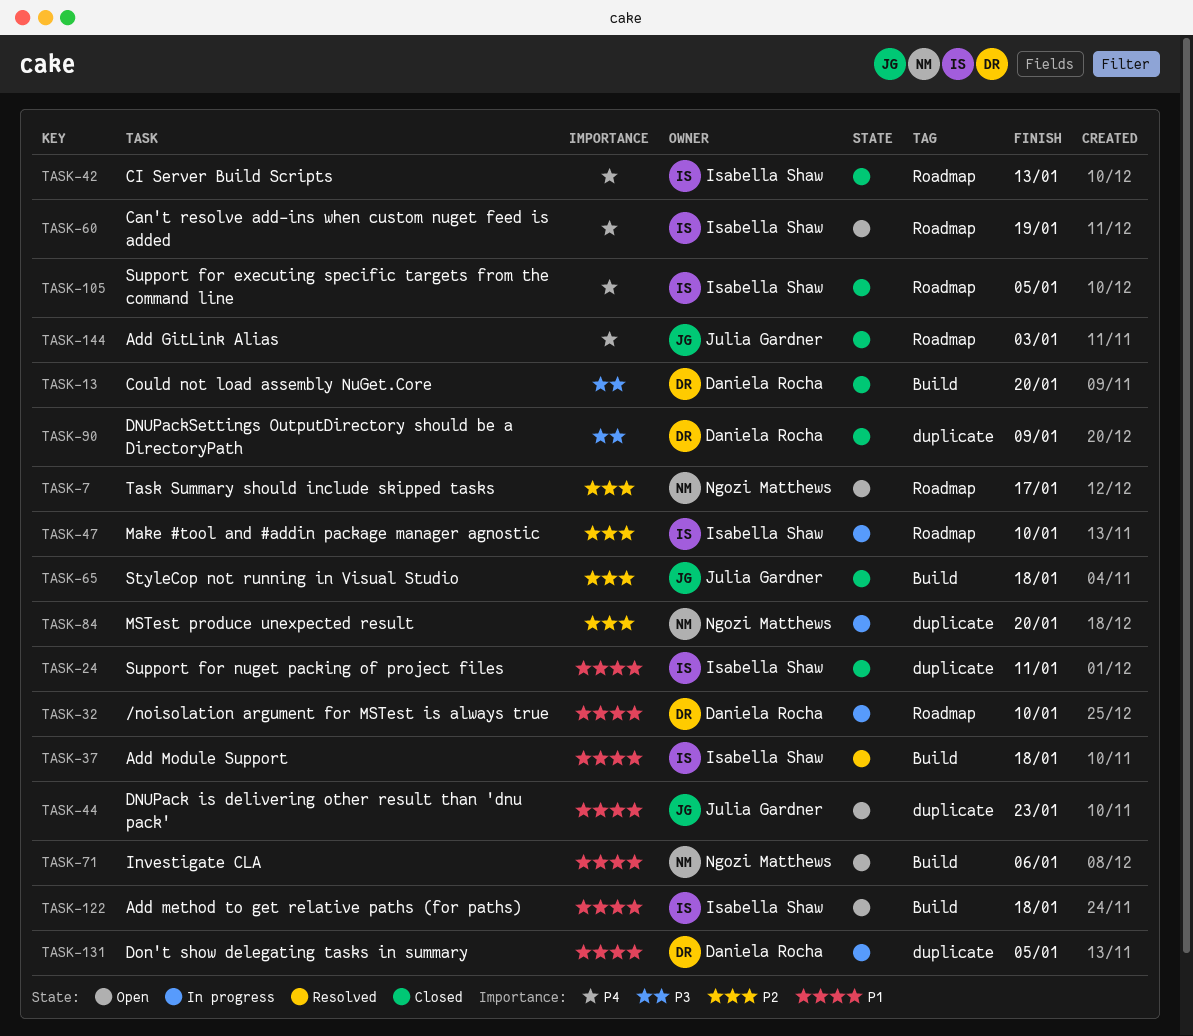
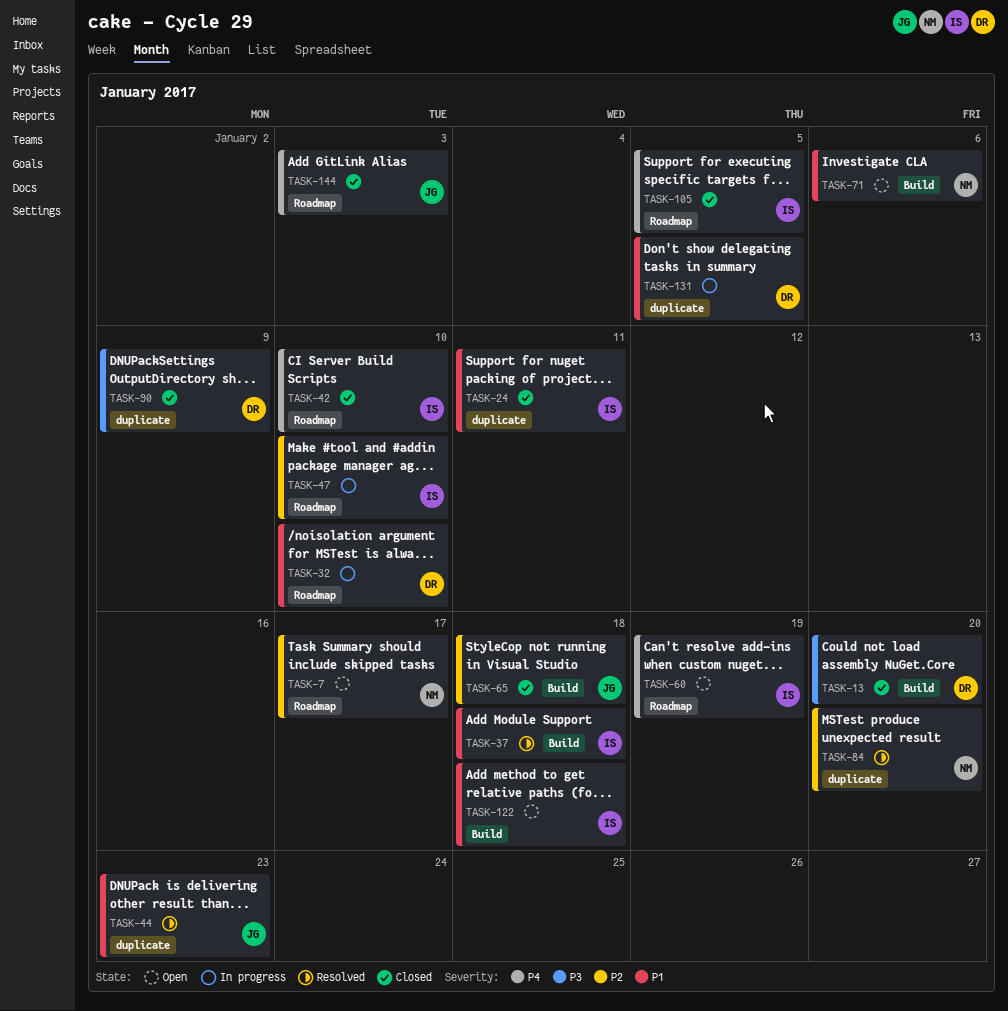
TASK-42, due: Jan 13 -> Jan 10
TASK-44, status: Open -> Resolved
TASK-84, status: In progress -> Resolved

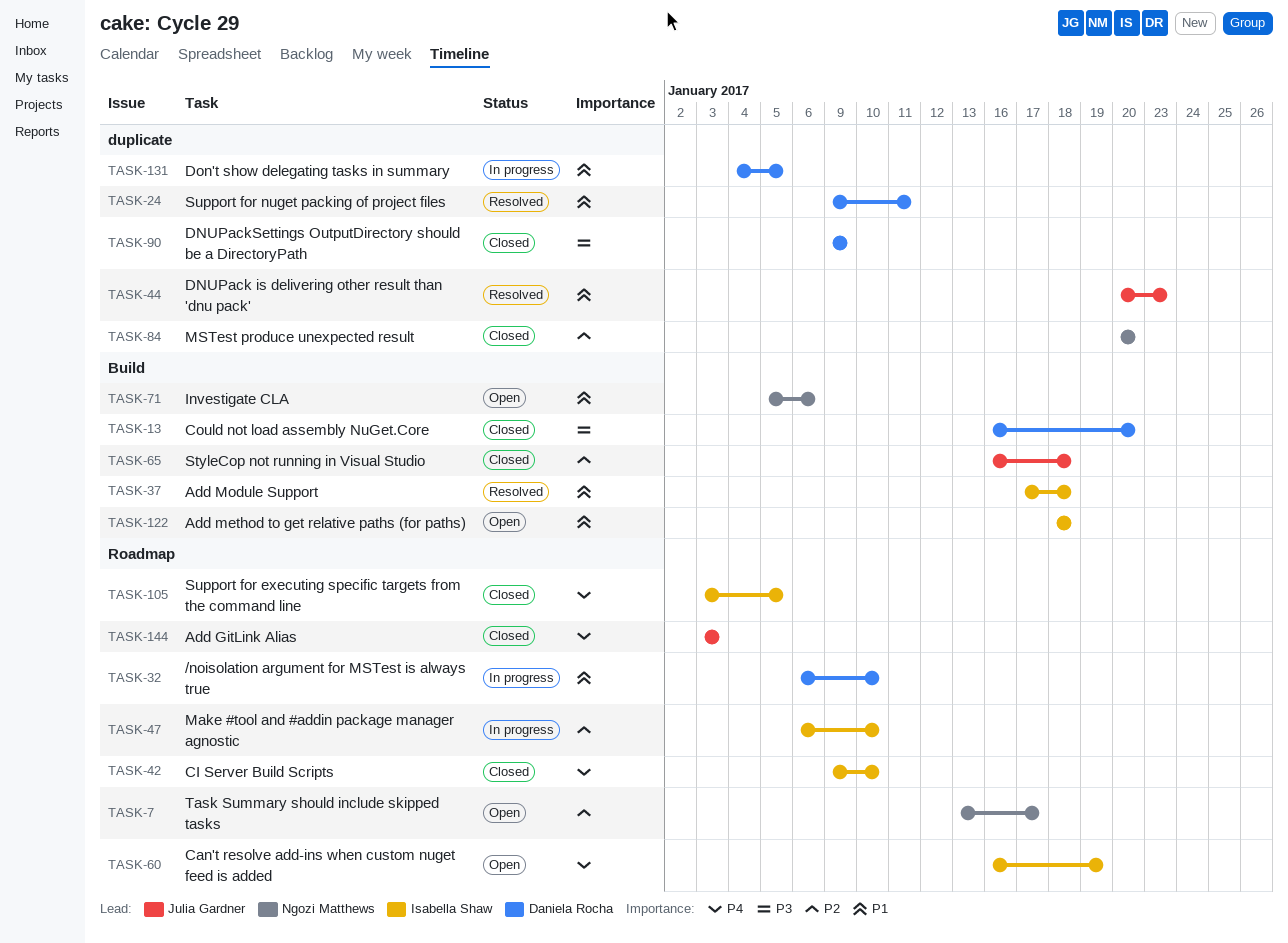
TASK-24, status: Closed -> Resolved
TASK-24, owner: Isabella Shaw -> Daniela Rocha
TASK-84, status: Resolved -> Closed

